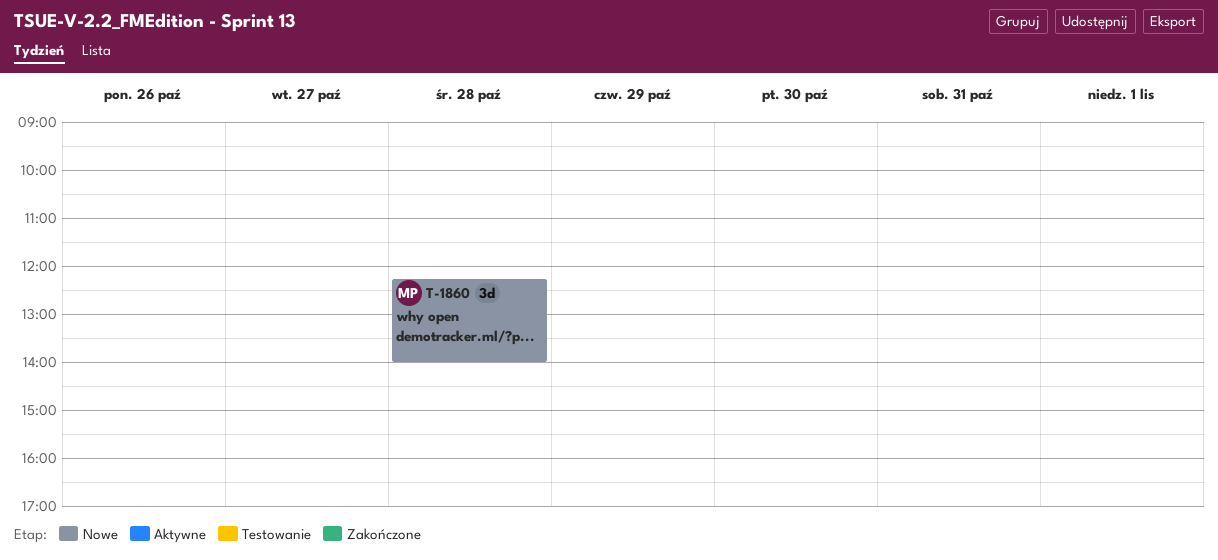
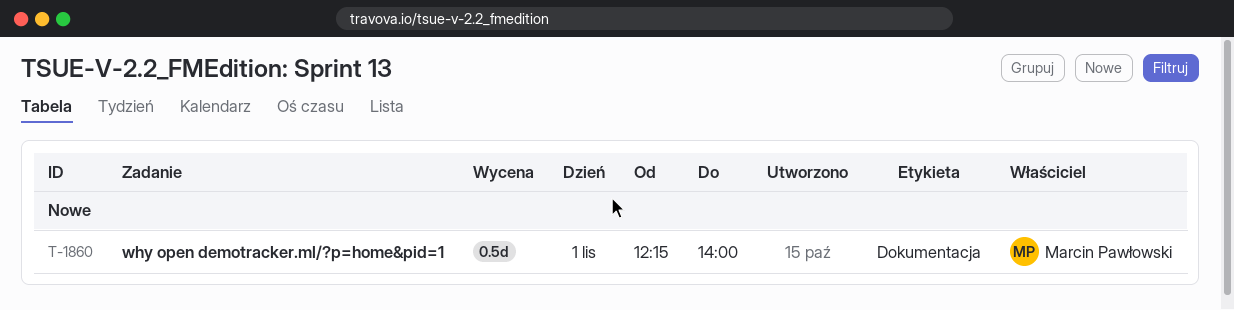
T-1860, estimate: 3d -> 0.5d
T-1860, day: Oct 28 -> Nov 1

